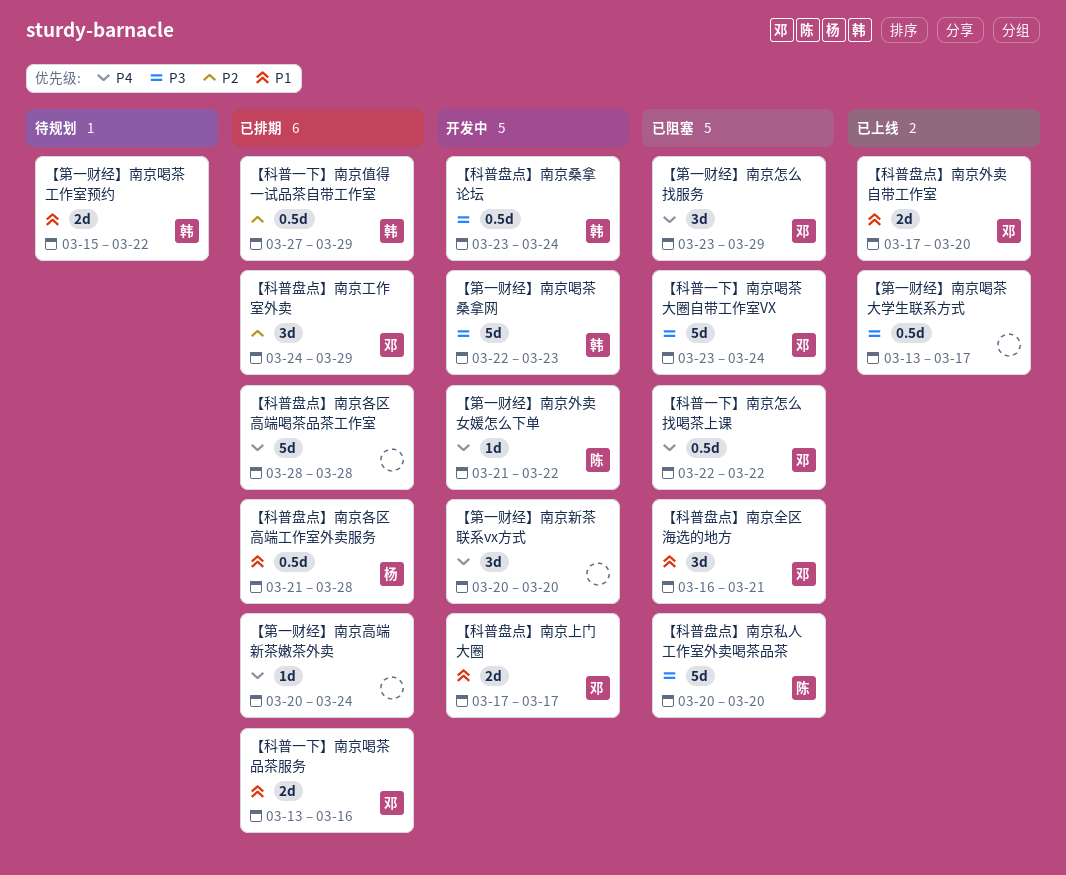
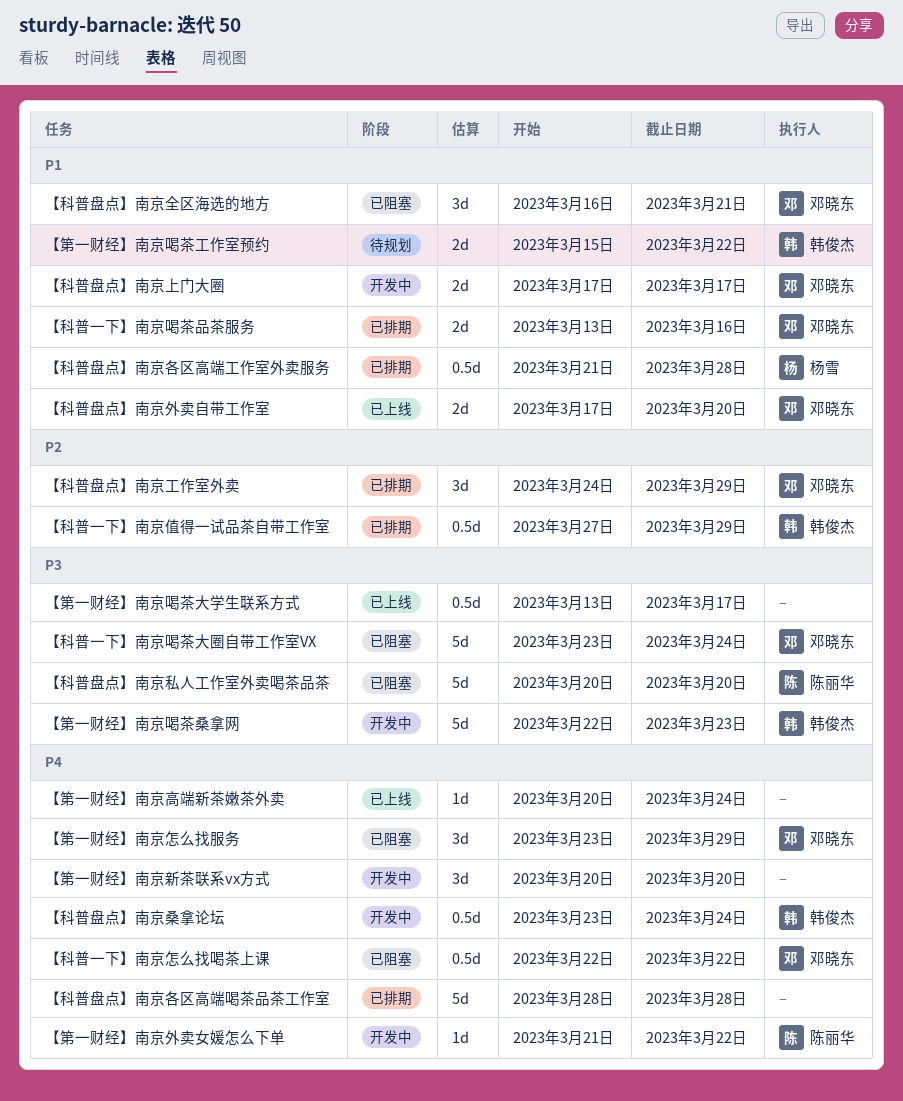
【科普盘点】南京桑拿论坛, priority: P3 -> P4
【第一财经】南京高端新茶嫩茶外卖, status: 已排期 -> 已上线

